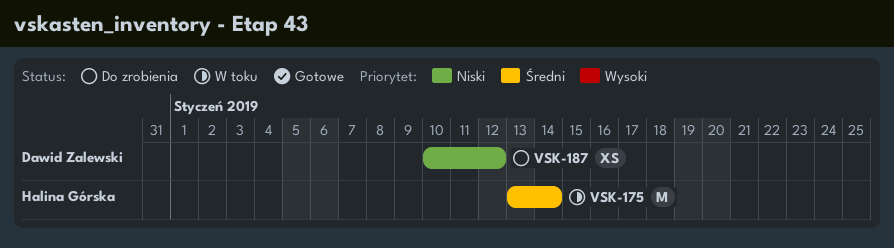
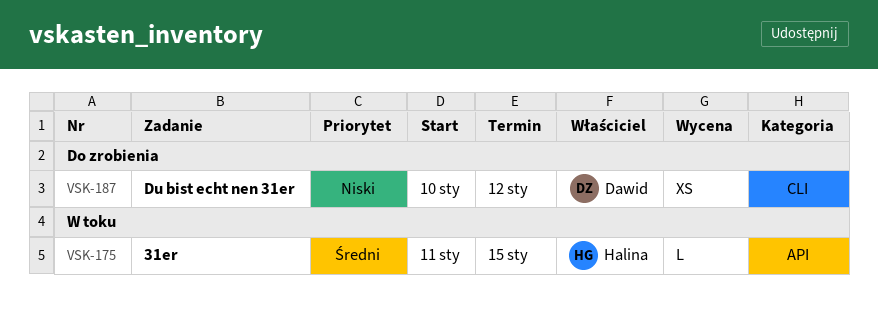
VSK-175, estimate: M -> L
VSK-175, start: Jan 13 -> Jan 11
VSK-175, due: Jan 14 -> Jan 15

